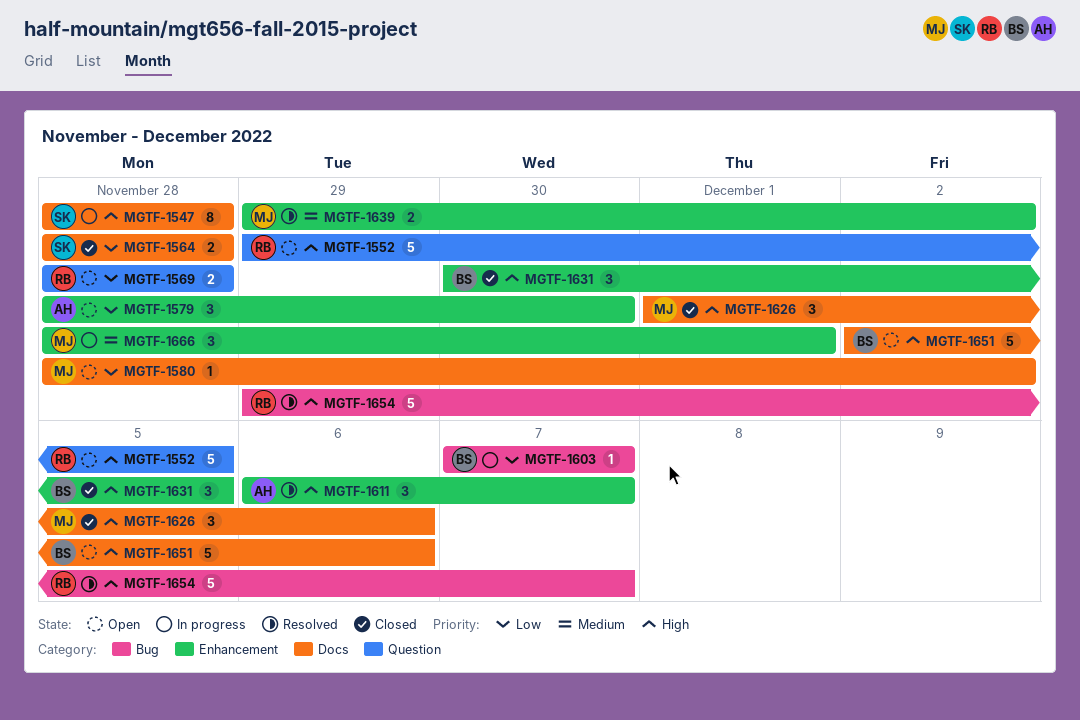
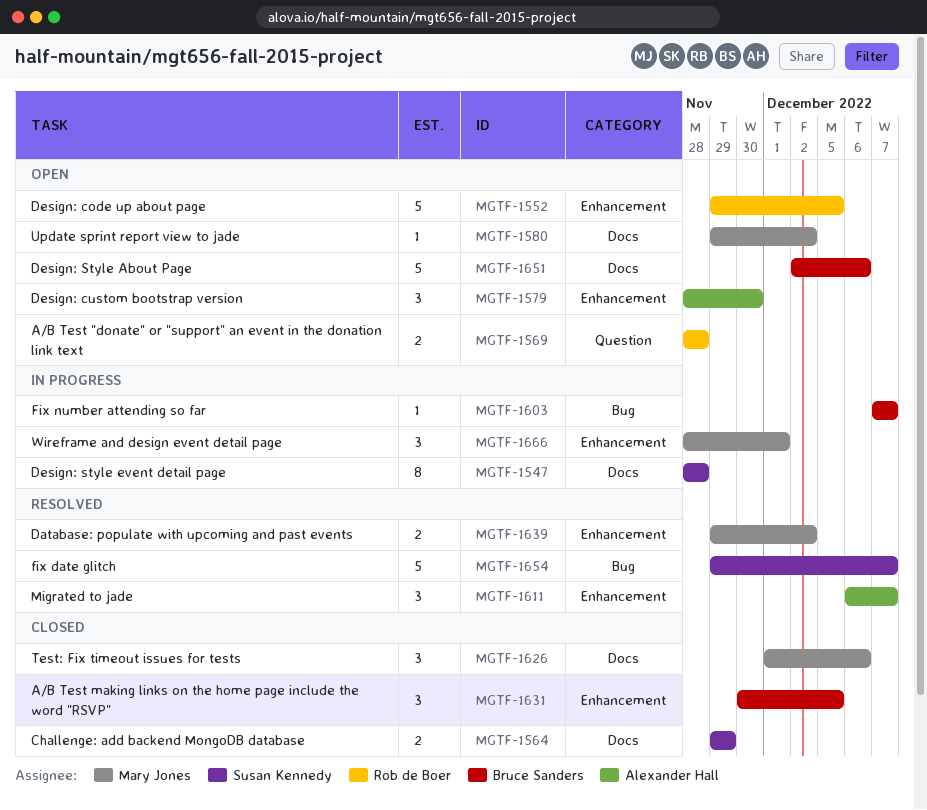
MGTF-1552, label: Question -> Enhancement
MGTF-1564, start: Nov 28 -> Nov 29
MGTF-1564, due: Nov 28 -> Nov 29
MGTF-1580, start: Nov 28 -> Nov 29
MGTF-1654, owner: Rob de Boer -> Susan Kennedy

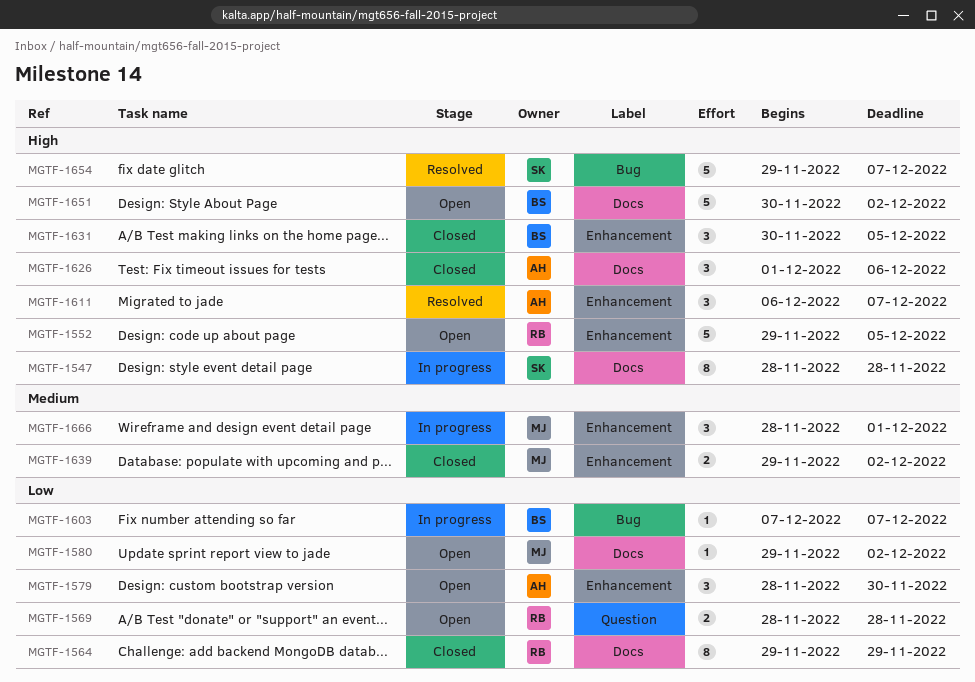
MGTF-1564, owner: Susan Kennedy -> Rob de Boer
MGTF-1564, estimate: 2 -> 8
MGTF-1626, owner: Mary Jones -> Alexander Hall
MGTF-1639, status: Resolved -> Closed
MGTF-1651, start: Dec 2 -> Nov 30
MGTF-1651, due: Dec 6 -> Dec 2

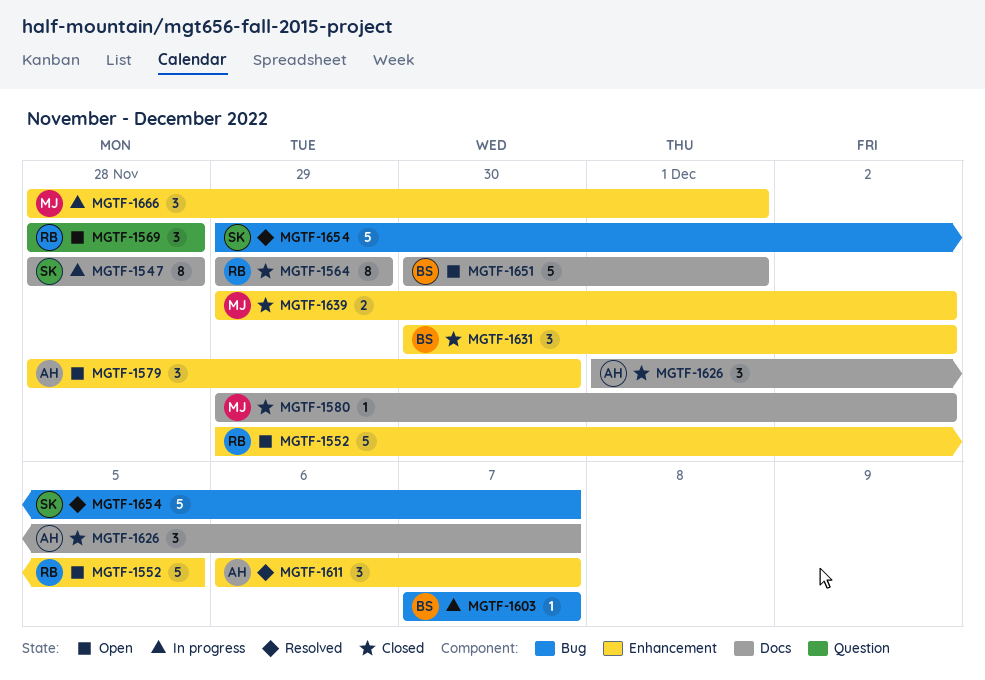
MGTF-1569, estimate: 2 -> 3
MGTF-1580, status: Open -> Closed
MGTF-1626, due: Dec 6 -> Dec 7
MGTF-1631, due: Dec 5 -> Dec 2
MGTF-1651, due: Dec 2 -> Dec 1

